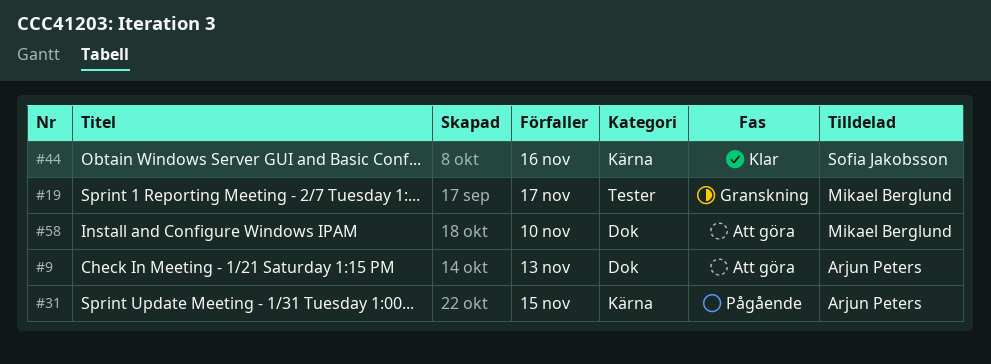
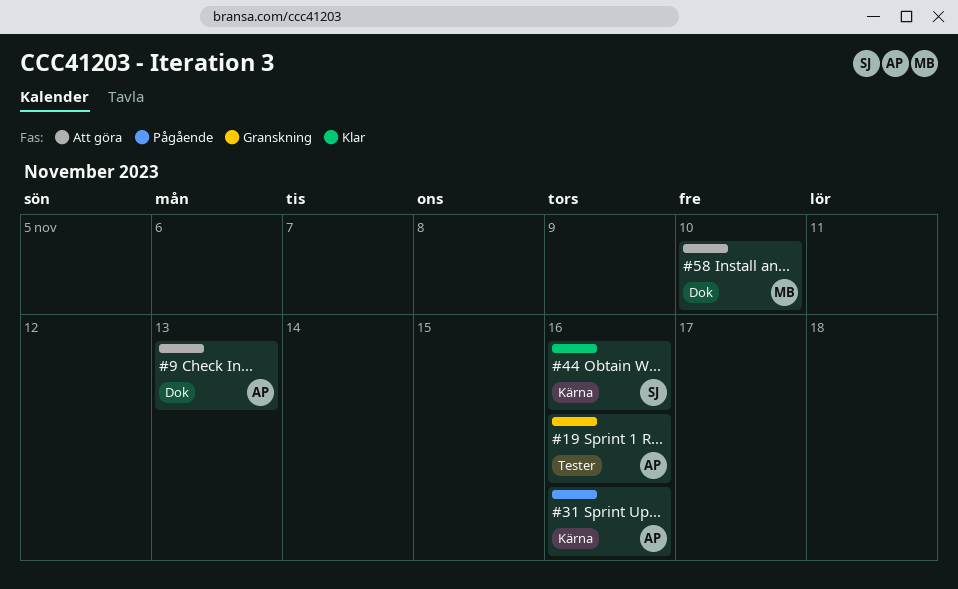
#19, owner: Mikael Berglund -> Arjun Peters
#19, due: Nov 17 -> Nov 16
#31, due: Nov 15 -> Nov 16

